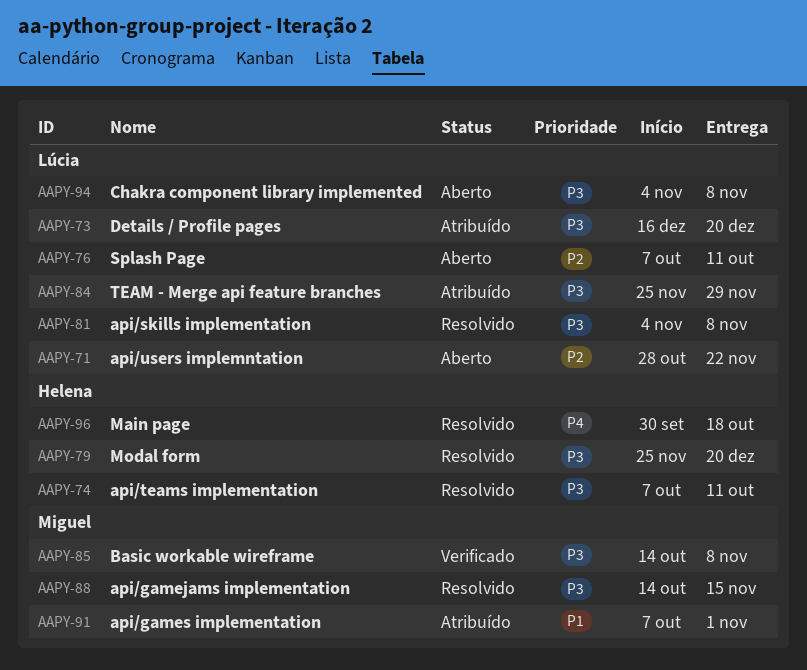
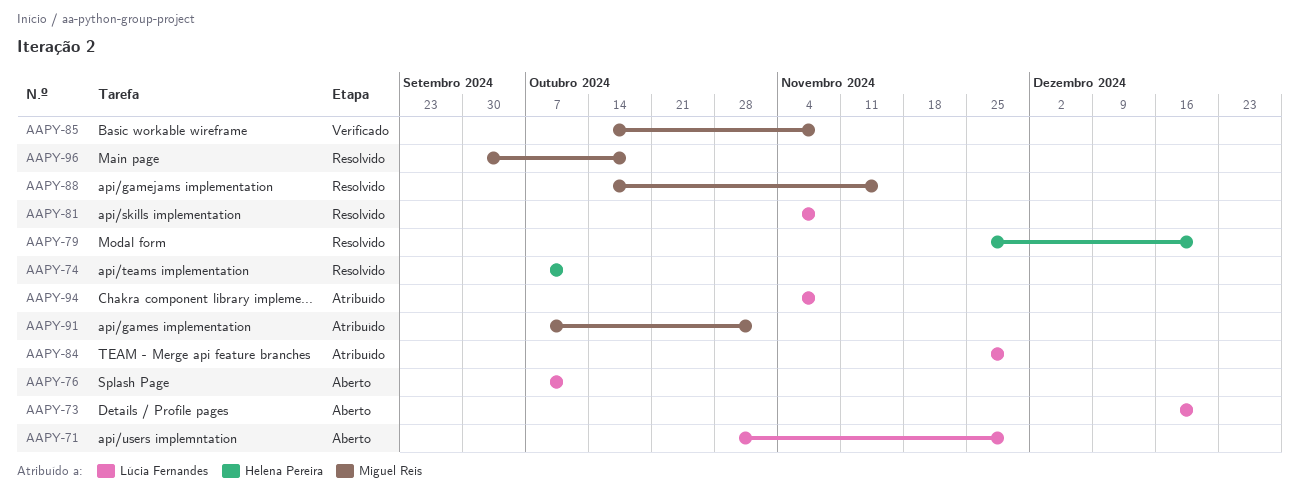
AAPY-71, due: Nov 22 -> Nov 29
AAPY-73, status: Atribuído -> Aberto
AAPY-94, status: Aberto -> Atribuído
AAPY-96, owner: Helena Pereira -> Miguel Reis

